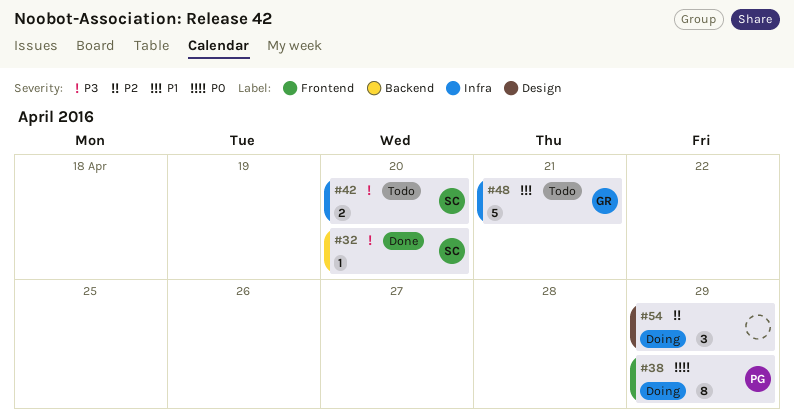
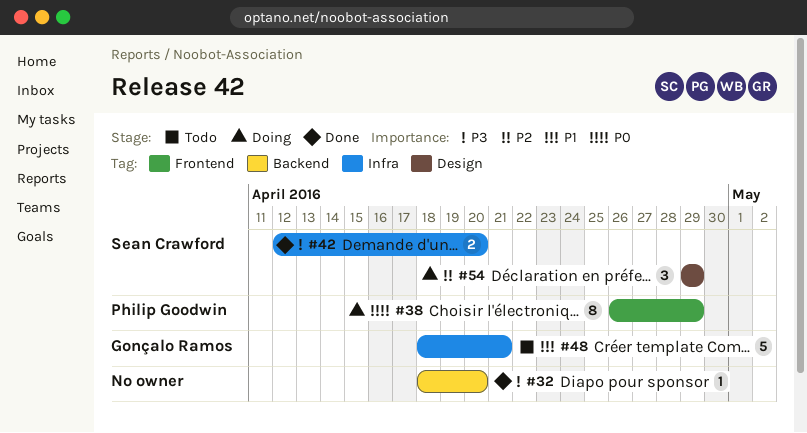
#32, owner: Sean Crawford -> none
#42, status: Todo -> Done
#54, owner: none -> Sean Crawford

